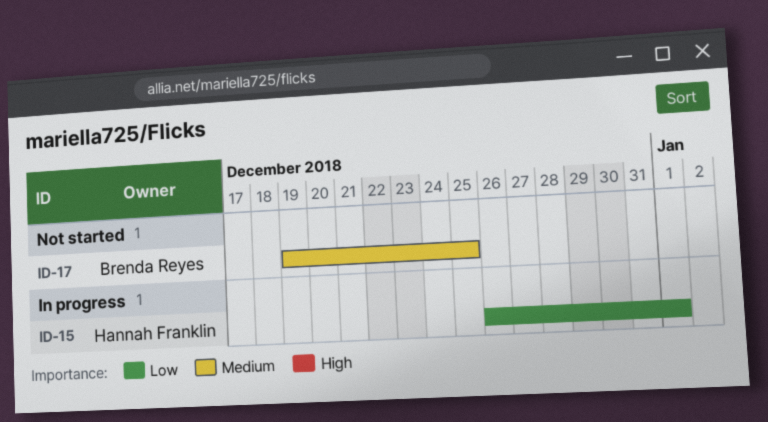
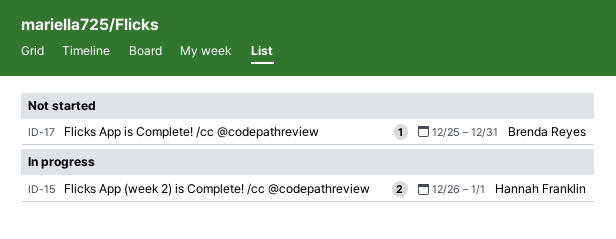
ID-17, start: Dec 19 -> Dec 25
ID-17, due: Dec 25 -> Dec 31

